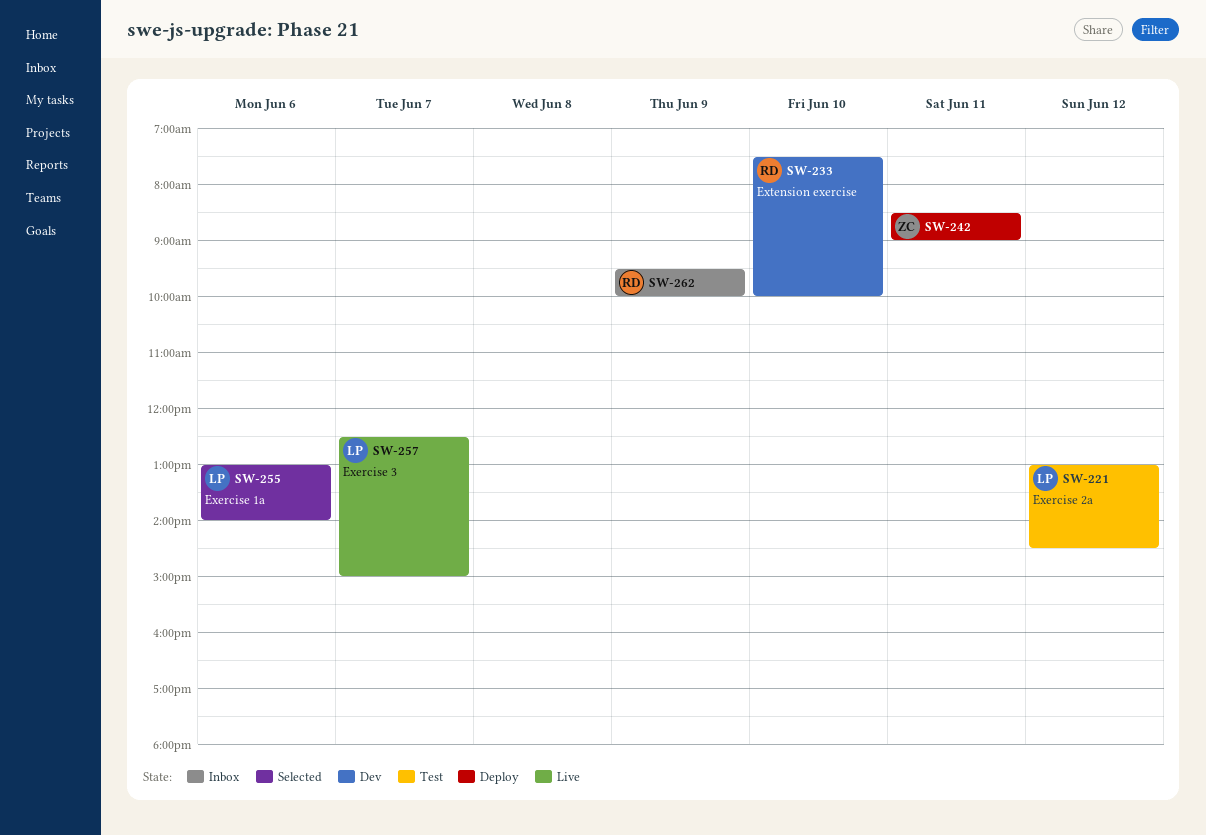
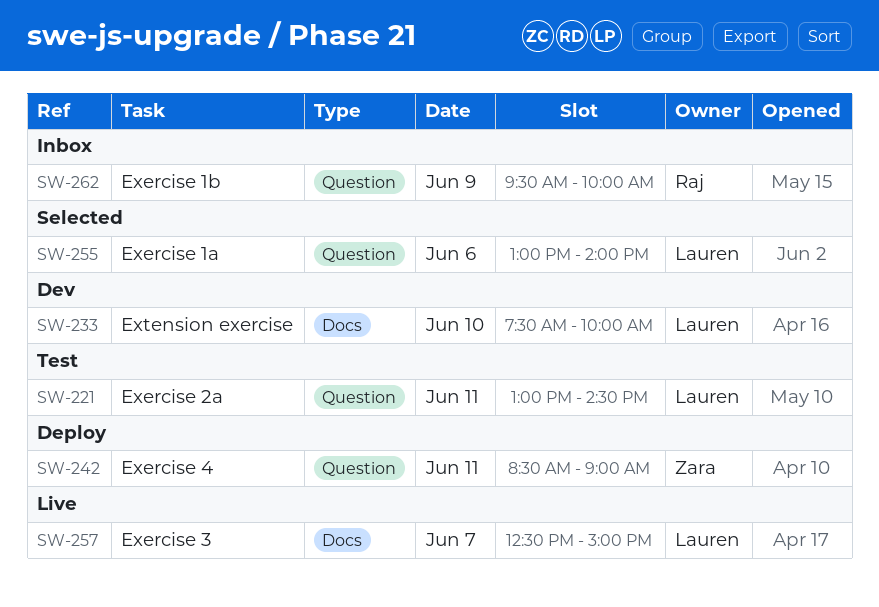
SW-221, day: Jun 12 -> Jun 11
SW-233, owner: Raj -> Lauren

